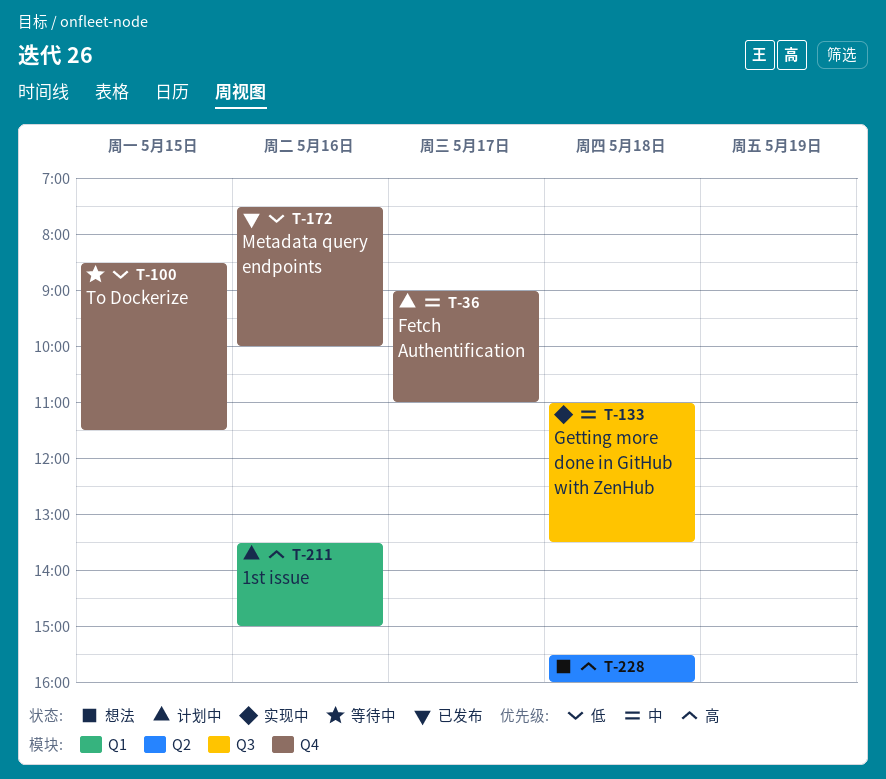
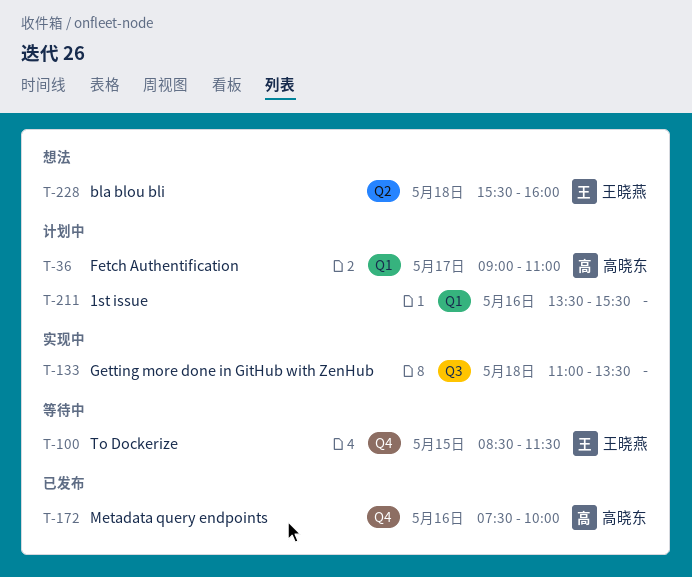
T-36, label: Q4 -> Q1
T-211, ends: 15:00 -> 15:30

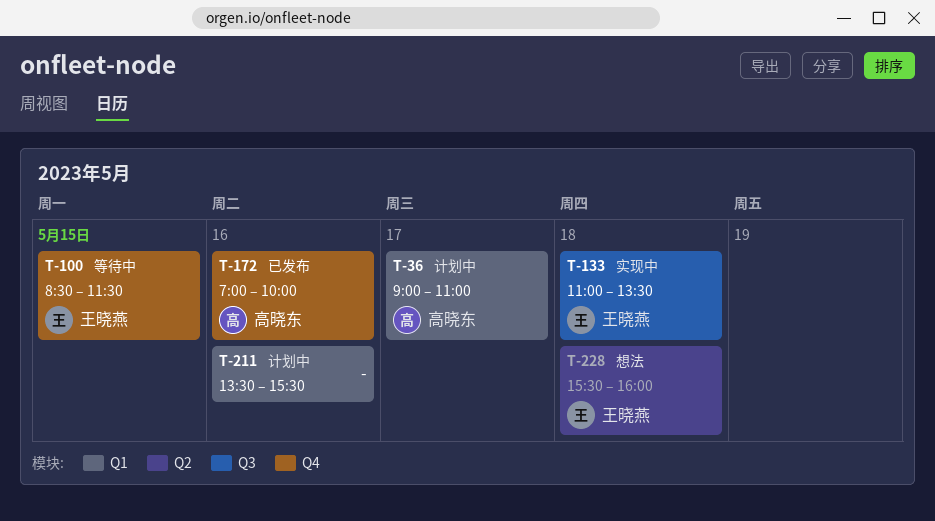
T-133, owner: none -> 王晓燕
T-172, begins: 07:30 -> 07:00

